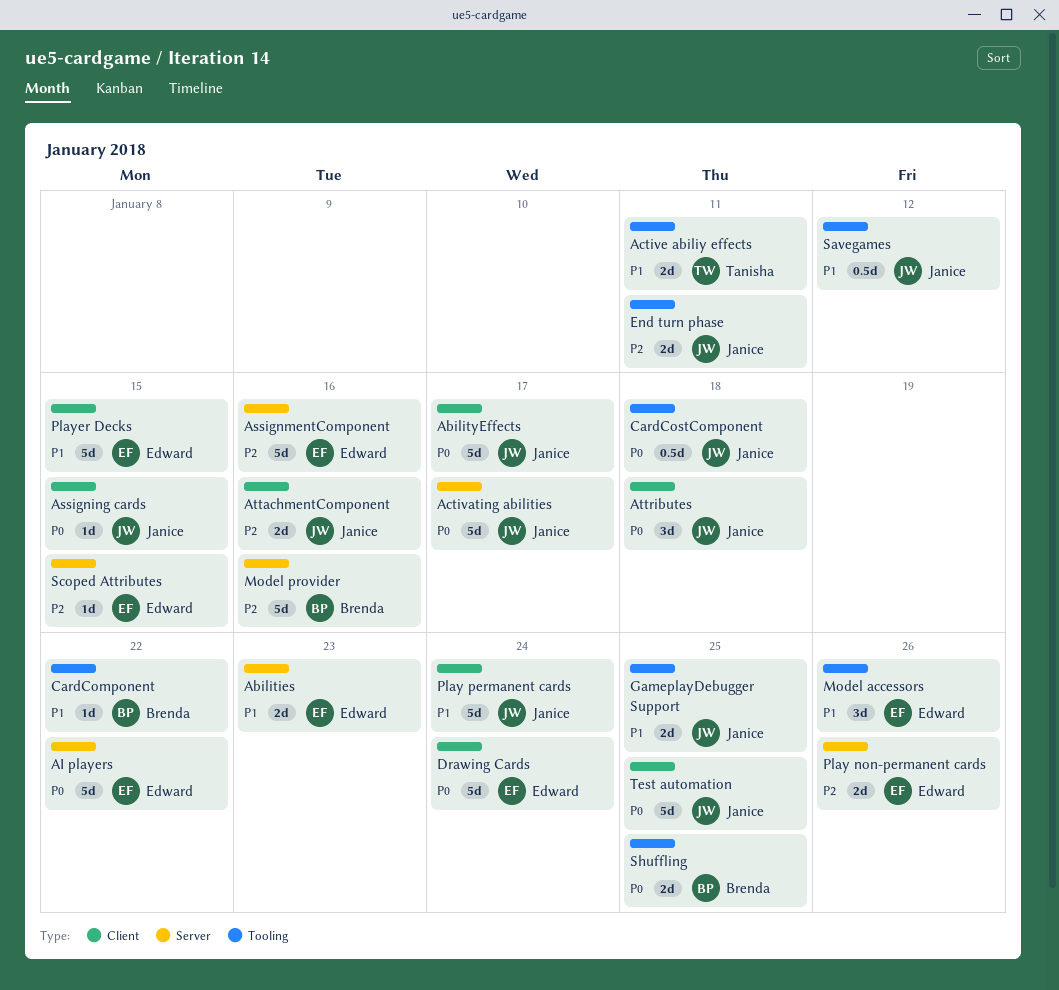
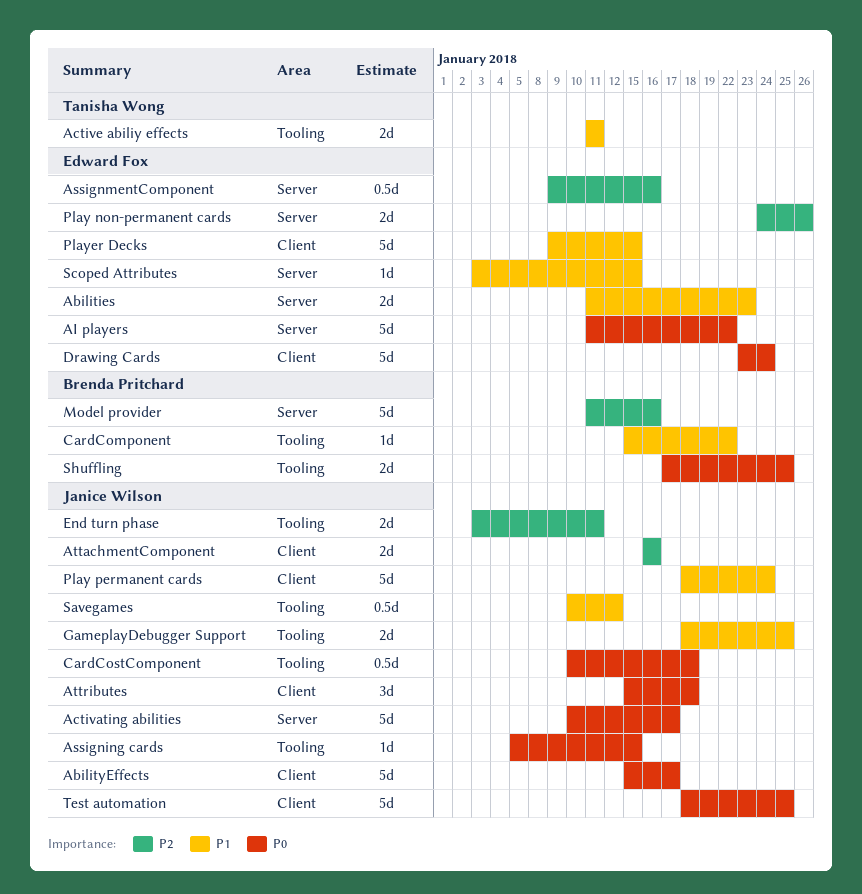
Assigning cards, label: Client -> Tooling
AssignmentComponent, estimate: 5d -> 0.5d
Model accessors: present -> none
Scoped Attributes, priority: P2 -> P1

